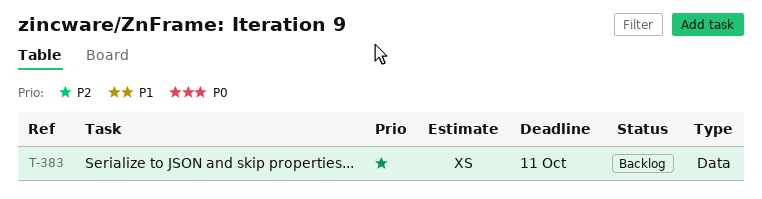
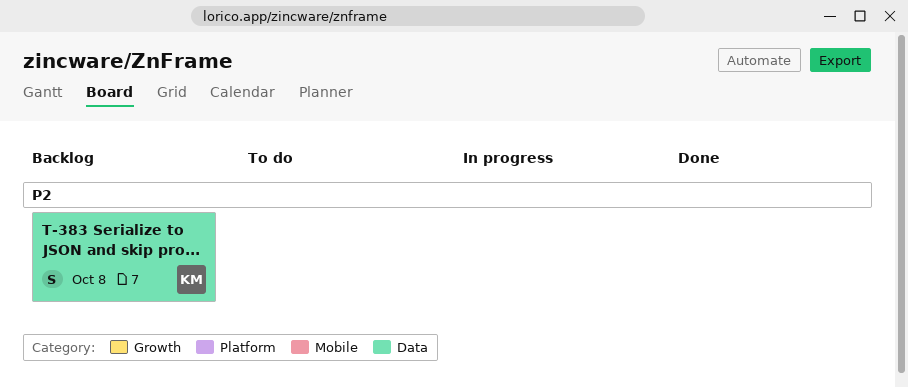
T-383, estimate: XS -> S
T-383, due: Oct 11 -> Oct 8

